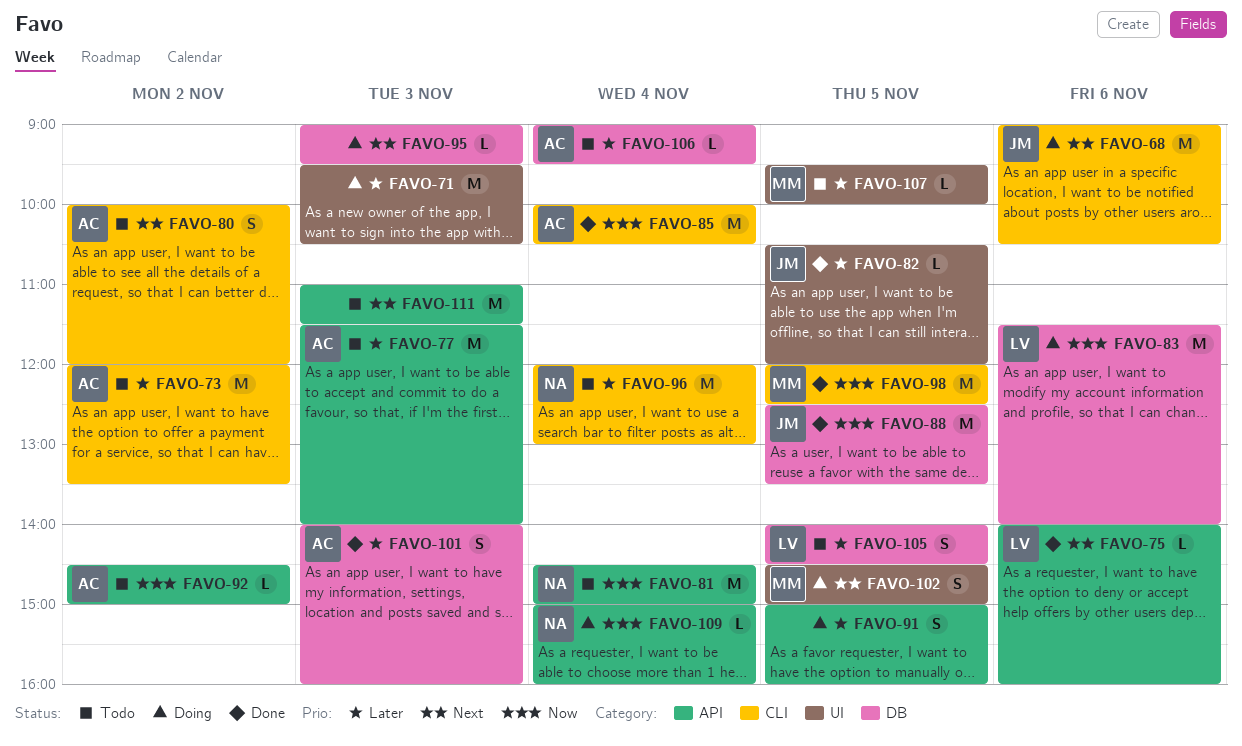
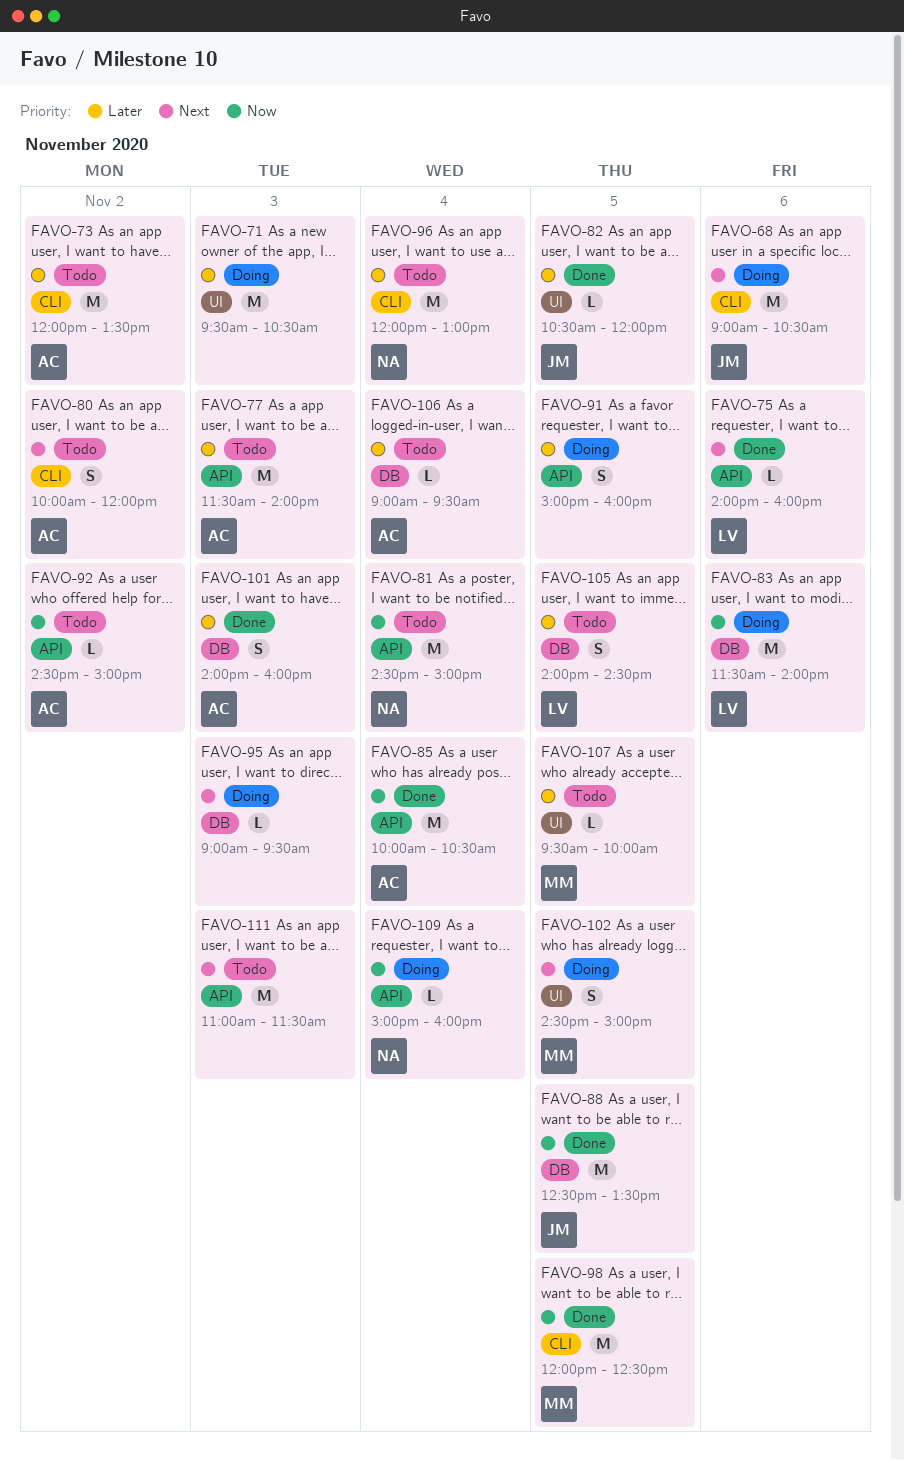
FAVO-85, label: CLI -> API

